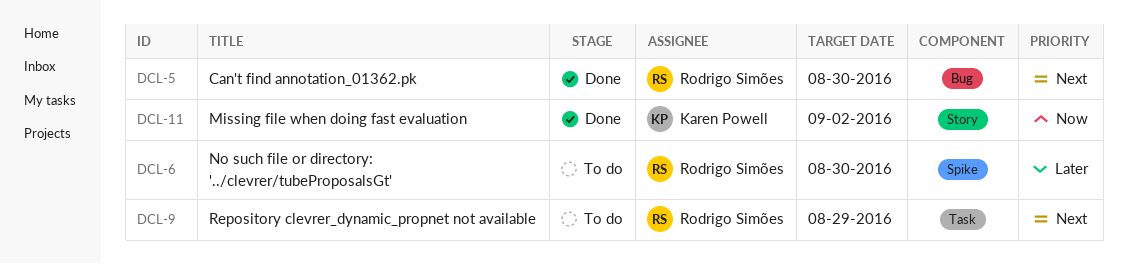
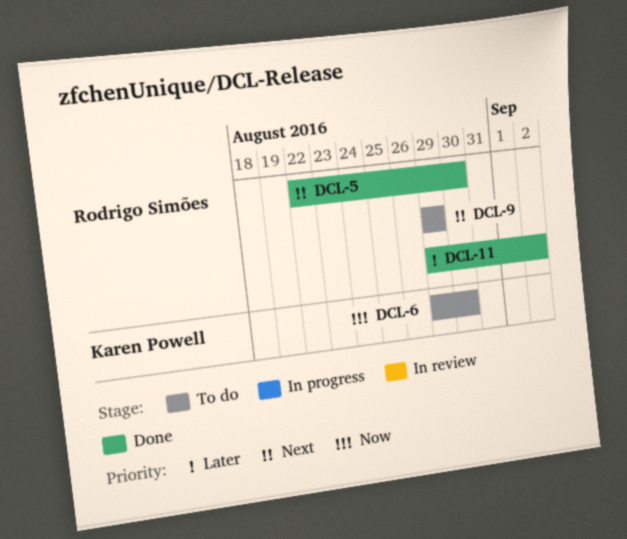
DCL-6, owner: Rodrigo Simões -> Karen Powell
DCL-6, priority: Later -> Now
DCL-11, owner: Karen Powell -> Rodrigo Simões
DCL-11, priority: Now -> Later

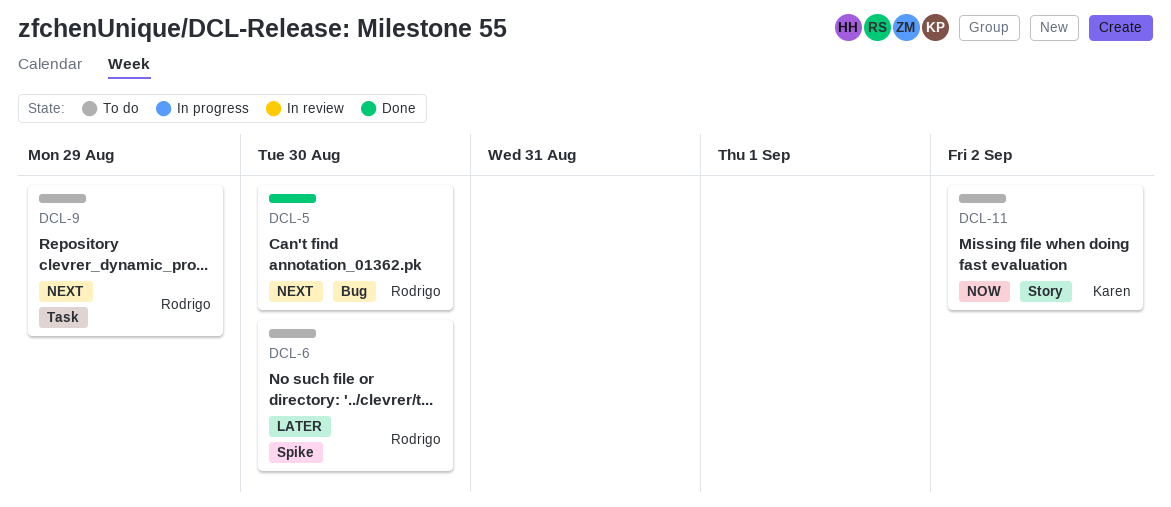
DCL-6, owner: Karen Powell -> Rodrigo Simões
DCL-6, priority: Now -> Later
DCL-11, status: Done -> To do
DCL-11, owner: Rodrigo Simões -> Karen Powell
DCL-11, priority: Later -> Now

